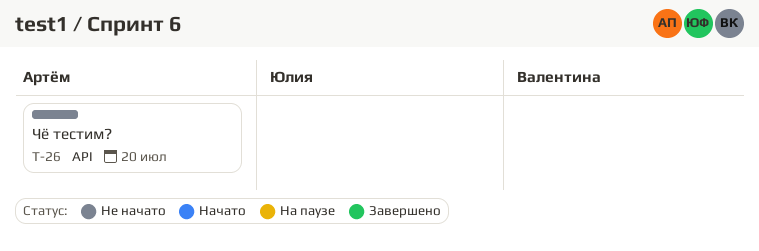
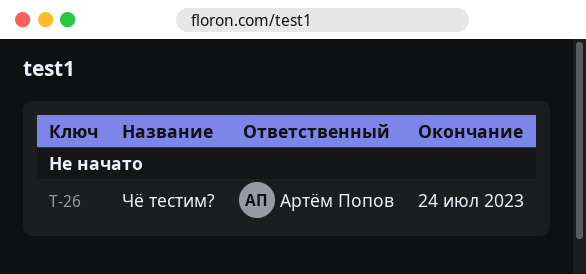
T-26, due: Jul 20 -> Jul 24

